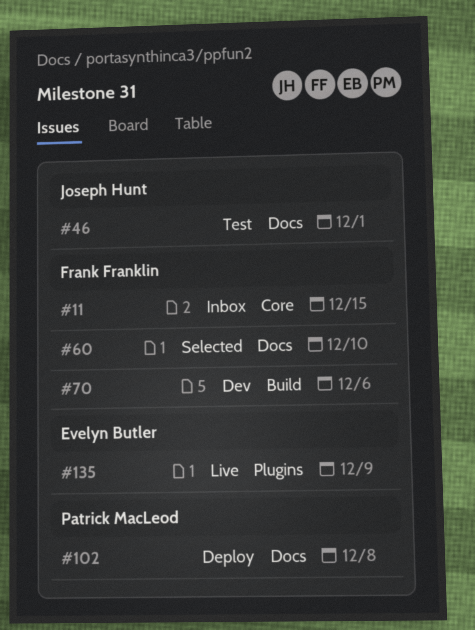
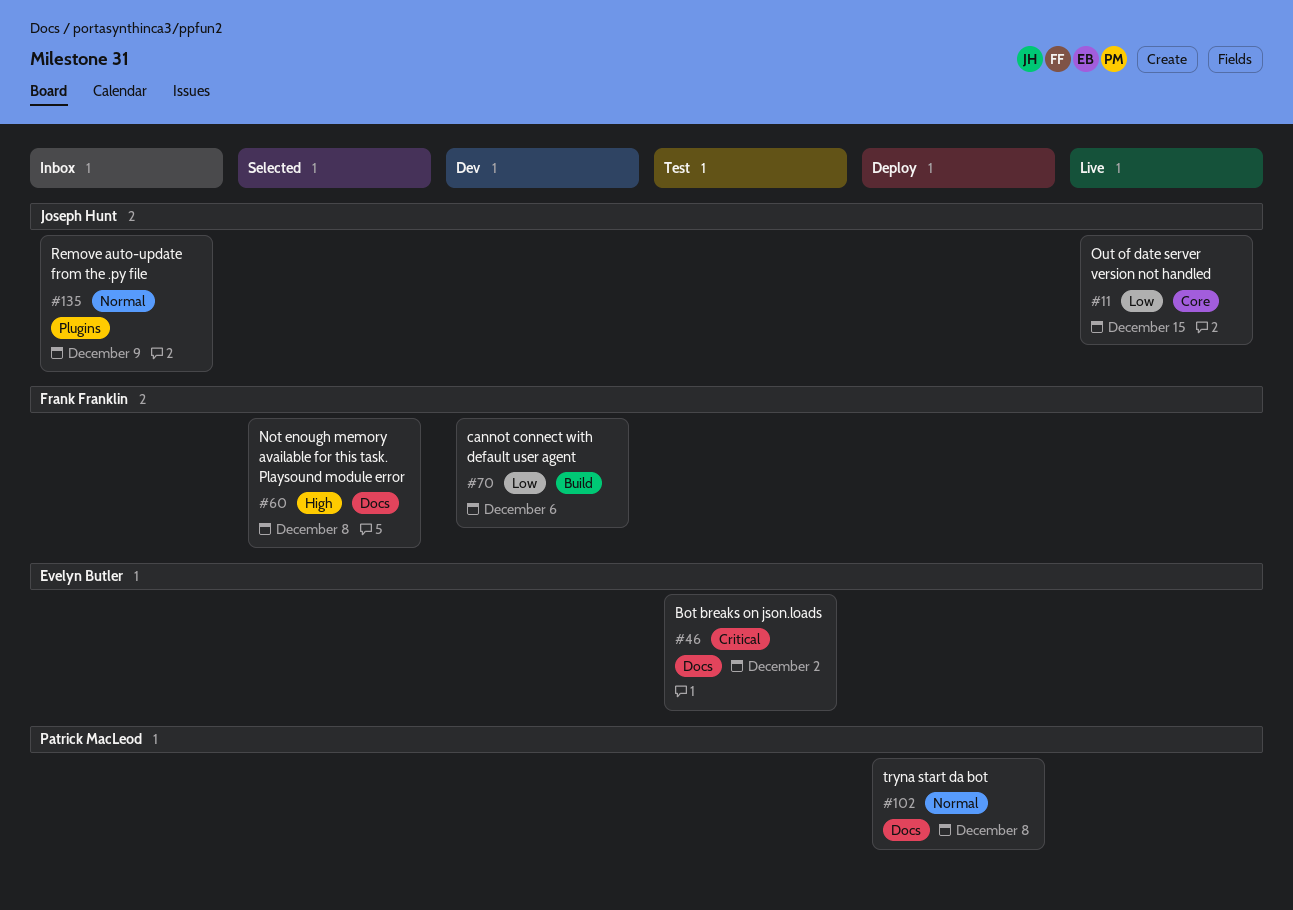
#11, status: Inbox -> Live
#11, owner: Frank Franklin -> Joseph Hunt
#46, owner: Joseph Hunt -> Evelyn Butler
#46, due: Dec 1 -> Dec 2
#60, due: Dec 10 -> Dec 8
#135, status: Live -> Inbox
#135, owner: Evelyn Butler -> Joseph Hunt

